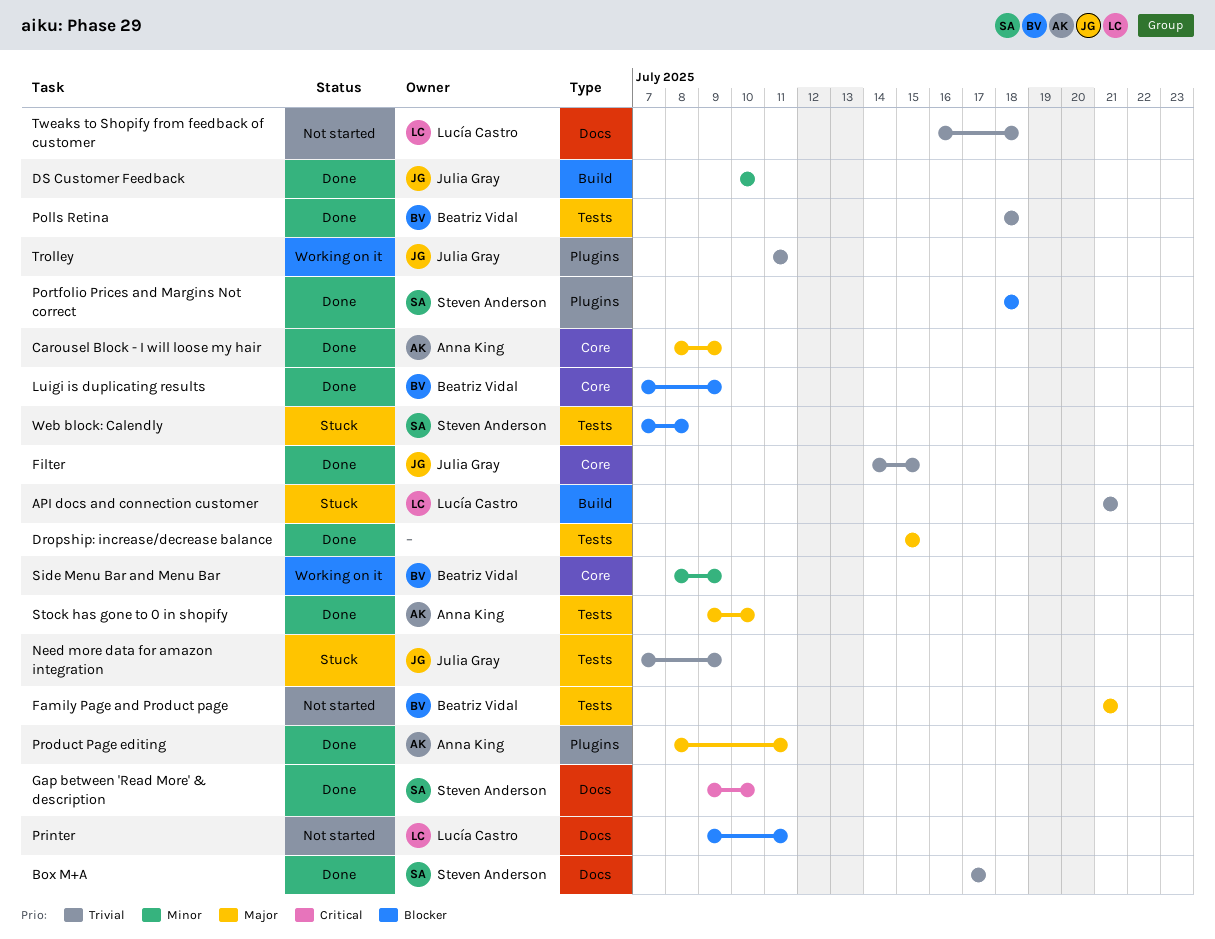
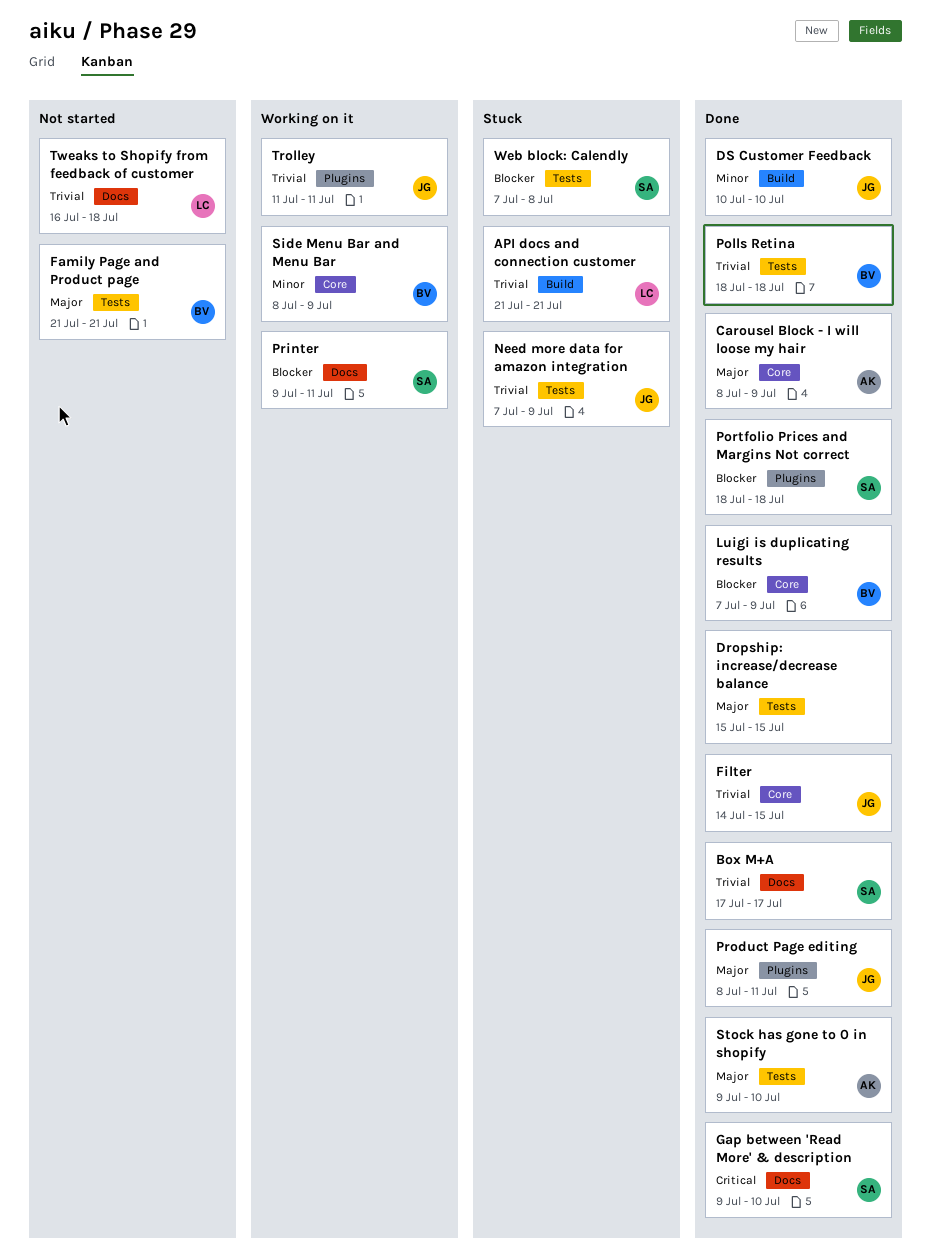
Printer, status: Not started -> Working on it
Printer, owner: Lucía Castro -> Steven Anderson
Product Page editing, owner: Anna King -> Julia Gray

